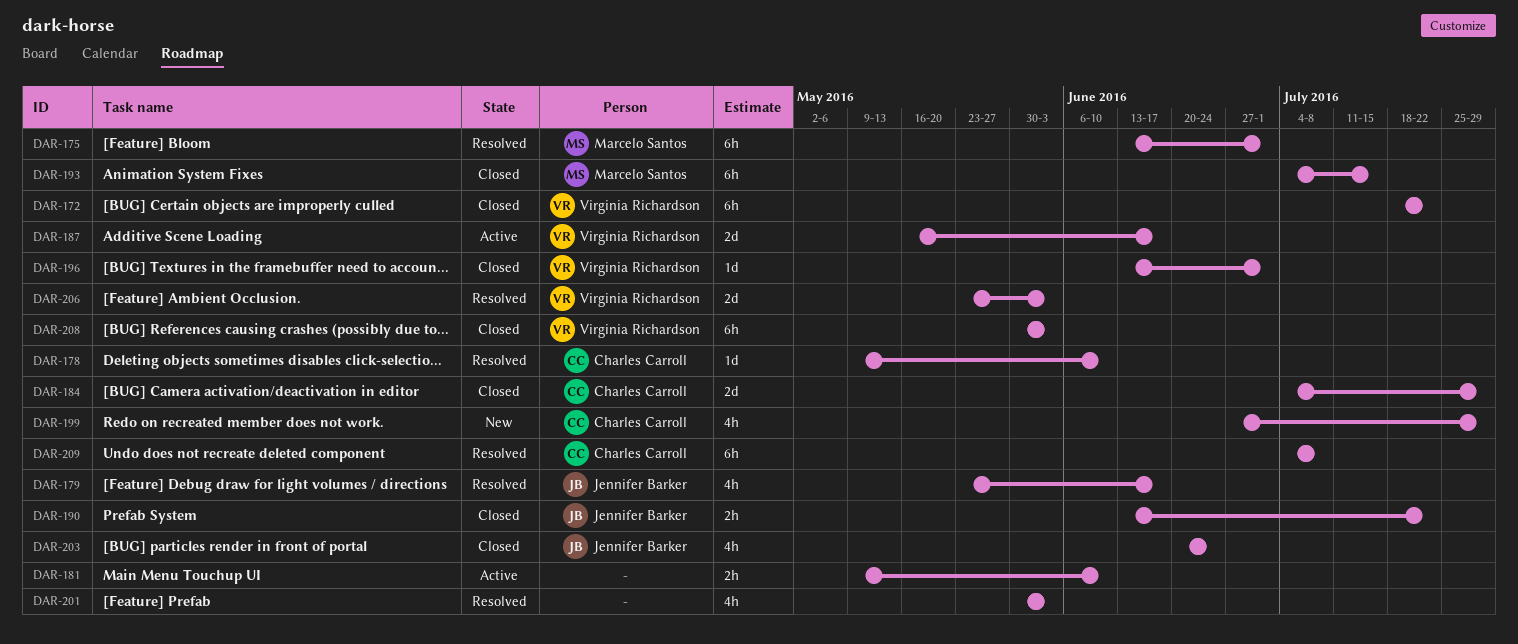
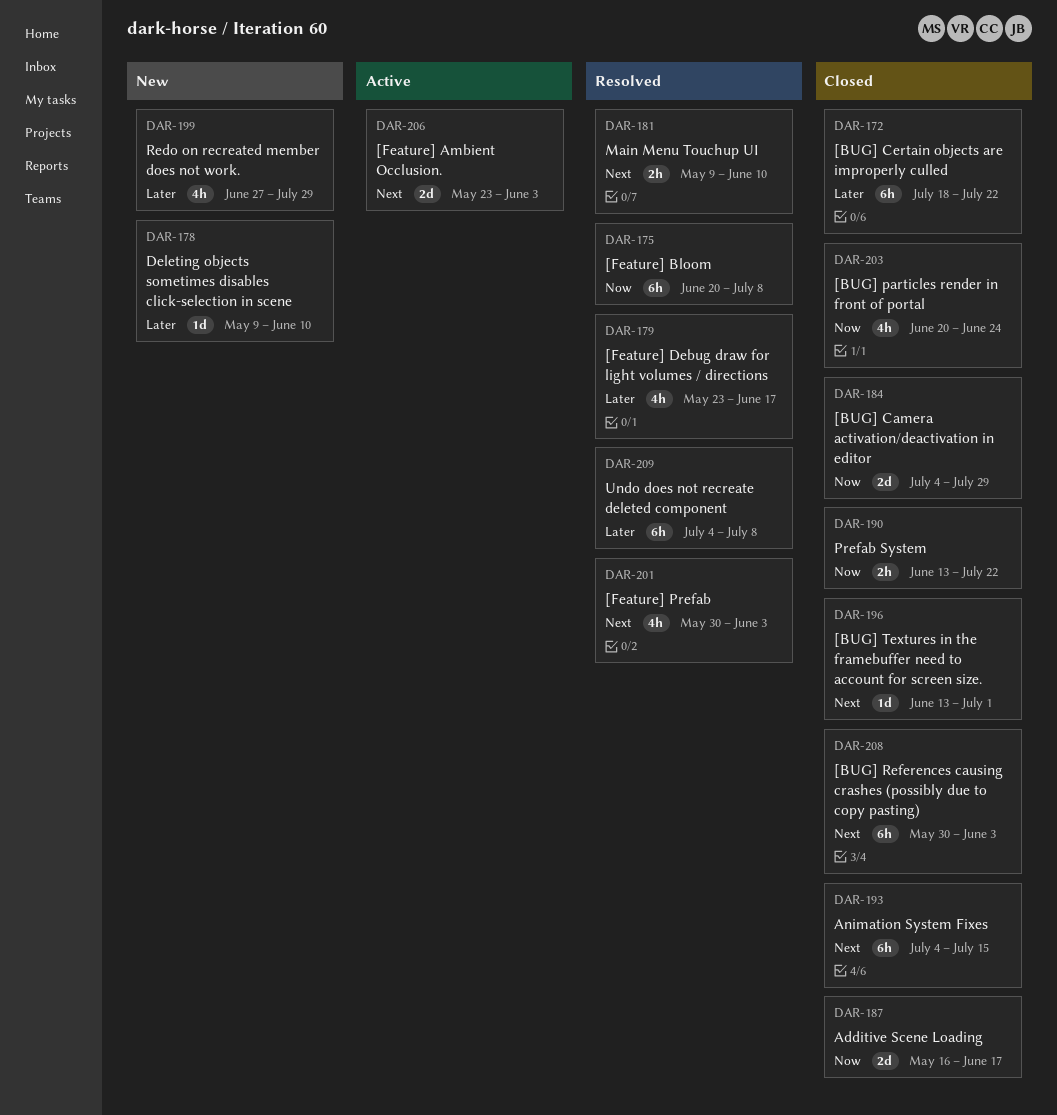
DAR-175, start: Jun 13 -> Jun 20
DAR-175, due: Jul 1 -> Jul 8
DAR-178, status: Resolved -> New
DAR-181, status: Active -> Resolved
DAR-187, status: Active -> Closed
DAR-206, status: Resolved -> Active

